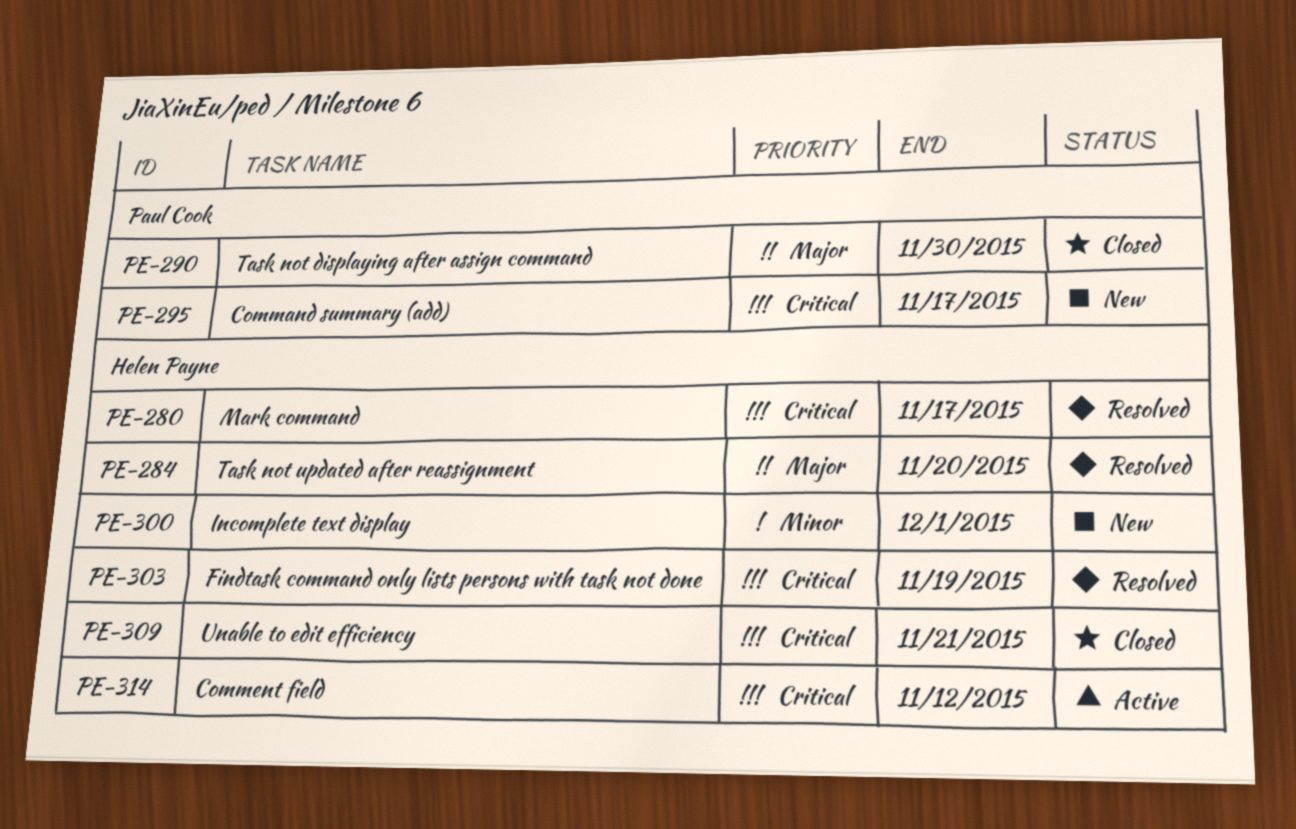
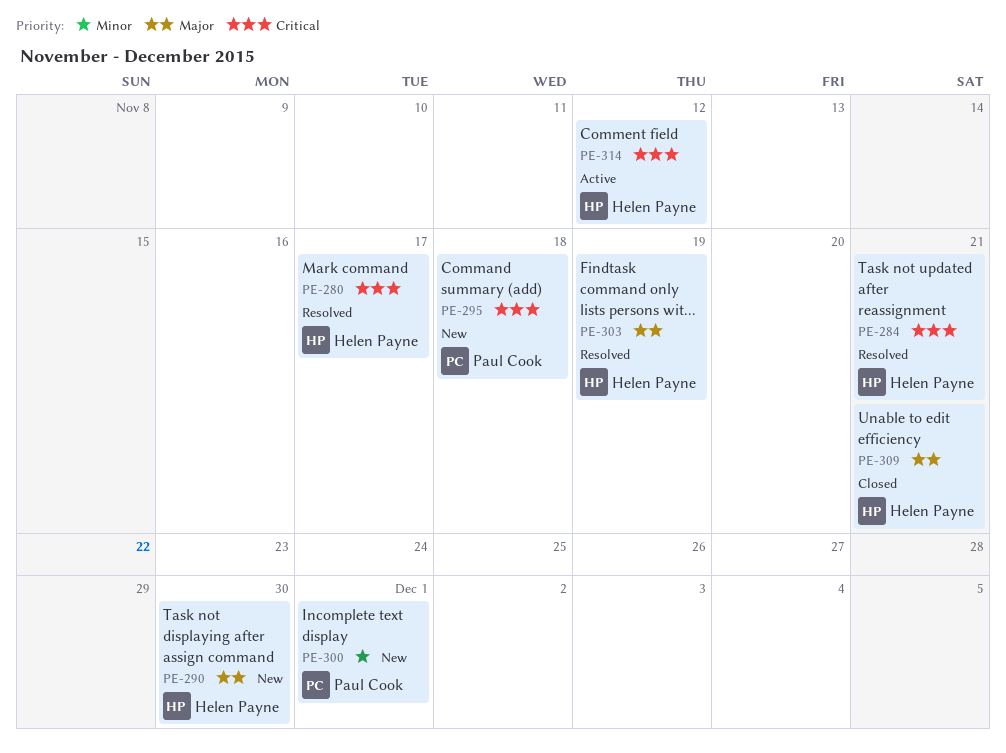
PE-284, priority: Major -> Critical
PE-284, due: Nov 20 -> Nov 21
PE-290, status: Closed -> New
PE-290, owner: Paul Cook -> Helen Payne
PE-295, due: Nov 17 -> Nov 18
PE-300, owner: Helen Payne -> Paul Cook
PE-303, priority: Critical -> Major
PE-309, priority: Critical -> Major

